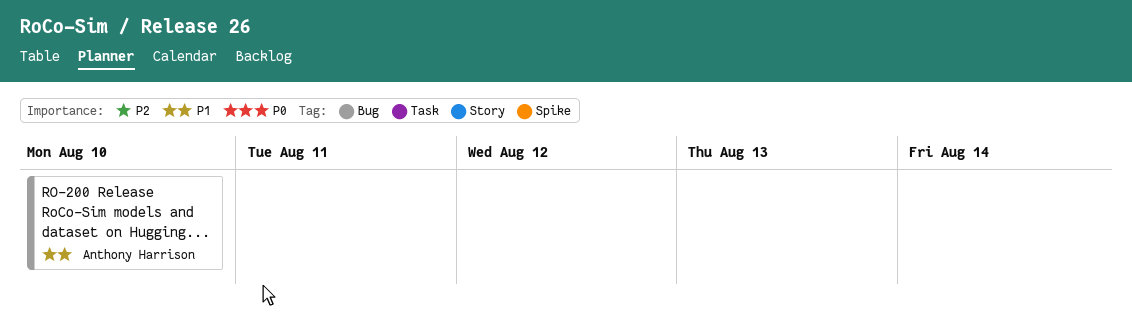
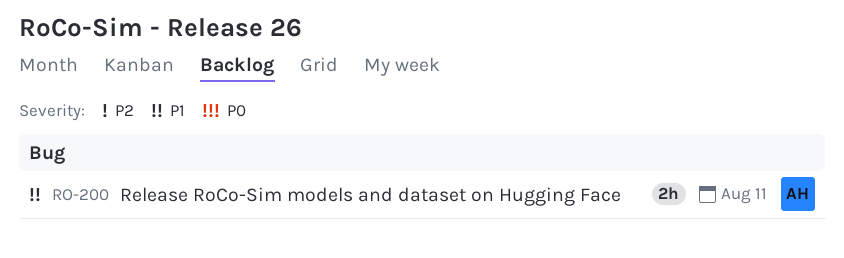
RO-200, due: Aug 10 -> Aug 11

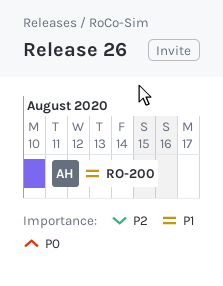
RO-200, due: Aug 11 -> Aug 10

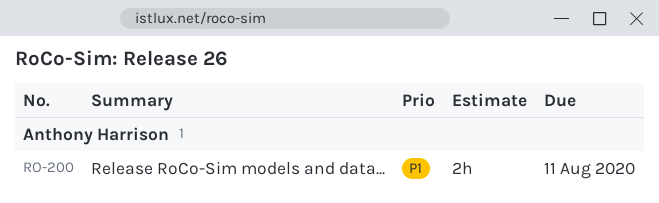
RO-200, due: Aug 10 -> Aug 11

